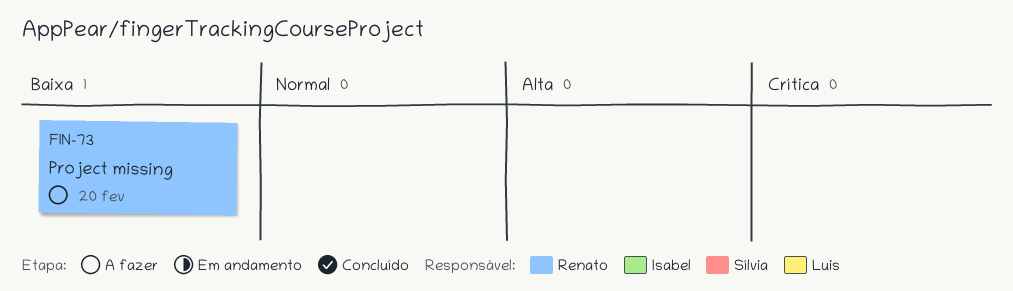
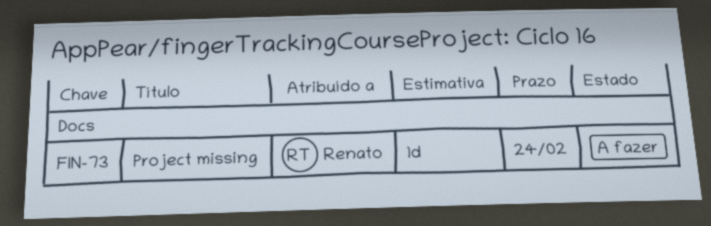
FIN-73, due: Feb 20 -> Feb 24

